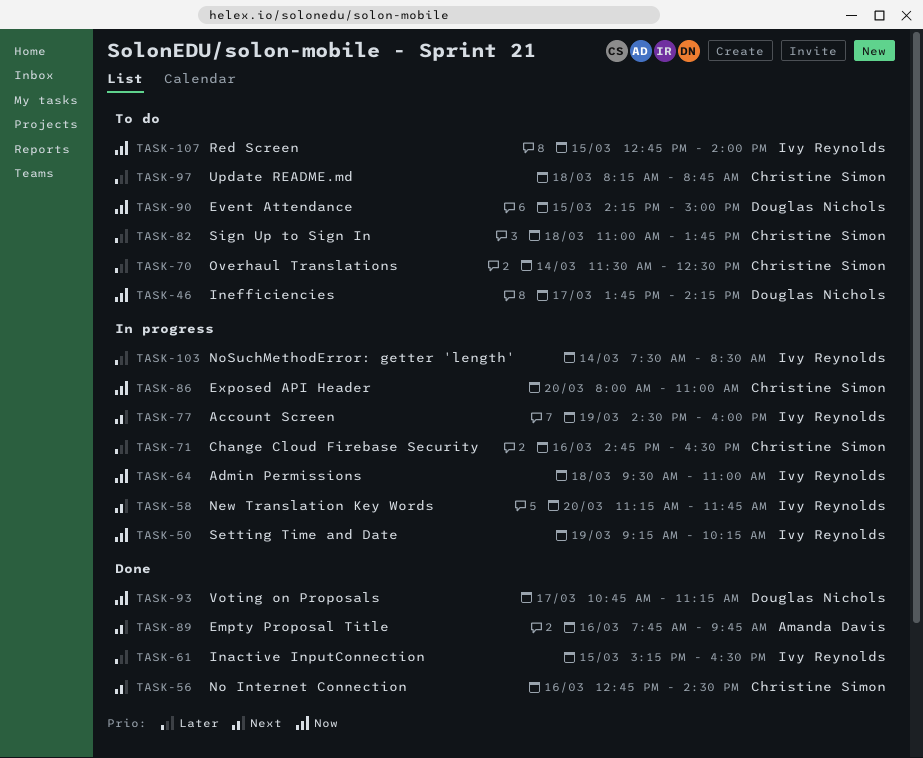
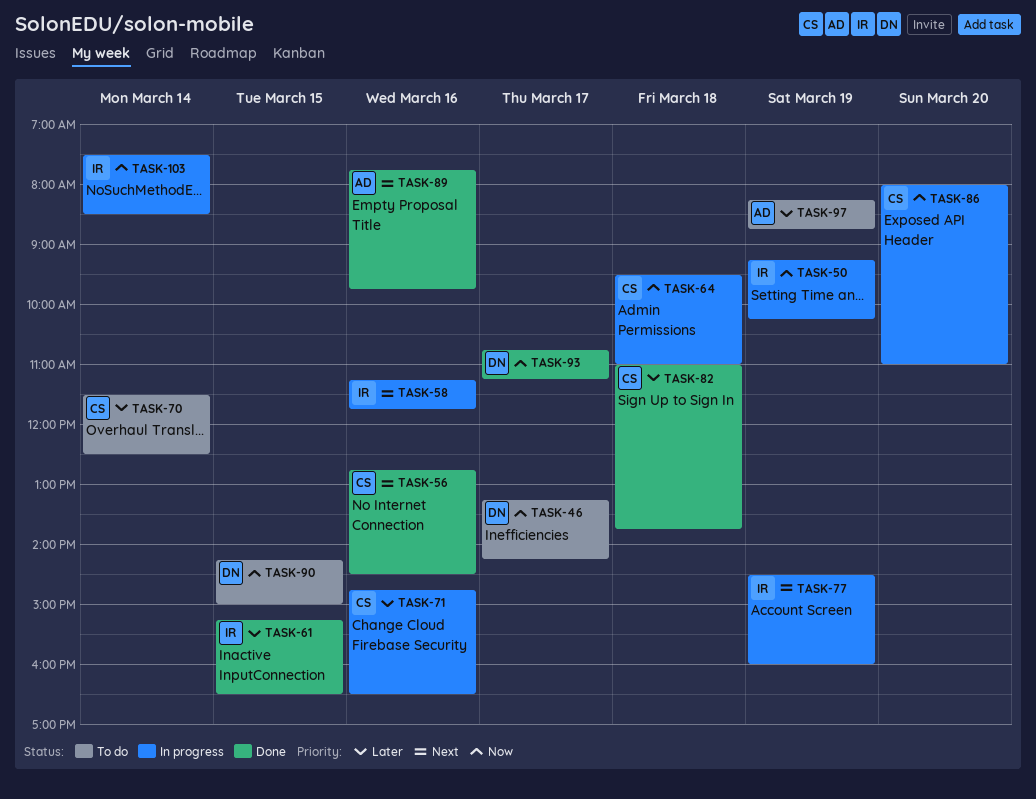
TASK-46, begins: 13:45 -> 13:15
TASK-58, day: Mar 20 -> Mar 16
TASK-64, owner: Ivy Reynolds -> Christine Simon
TASK-82, status: To do -> Done
TASK-97, owner: Christine Simon -> Amanda Davis
TASK-97, day: Mar 18 -> Mar 19
TASK-103, priority: Later -> Now
TASK-107: present -> none

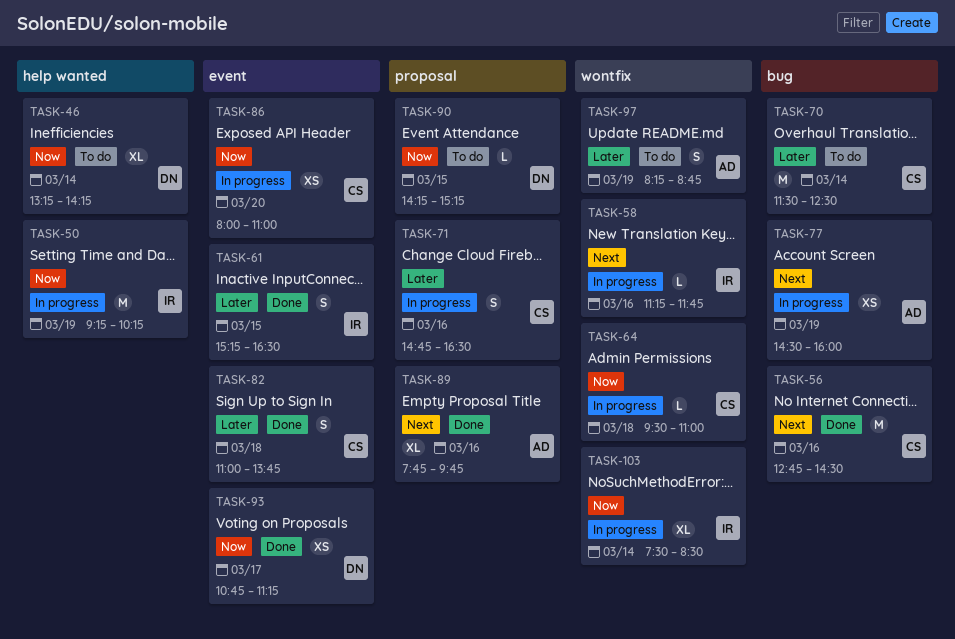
TASK-46, day: Mar 17 -> Mar 14
TASK-77, owner: IR -> AD
TASK-90, ends: 15:00 -> 15:15

